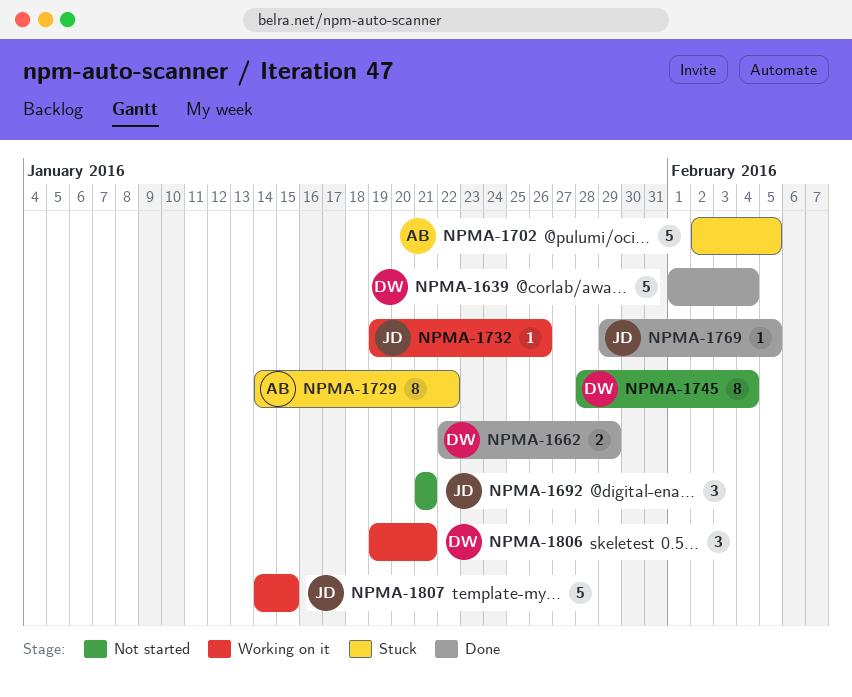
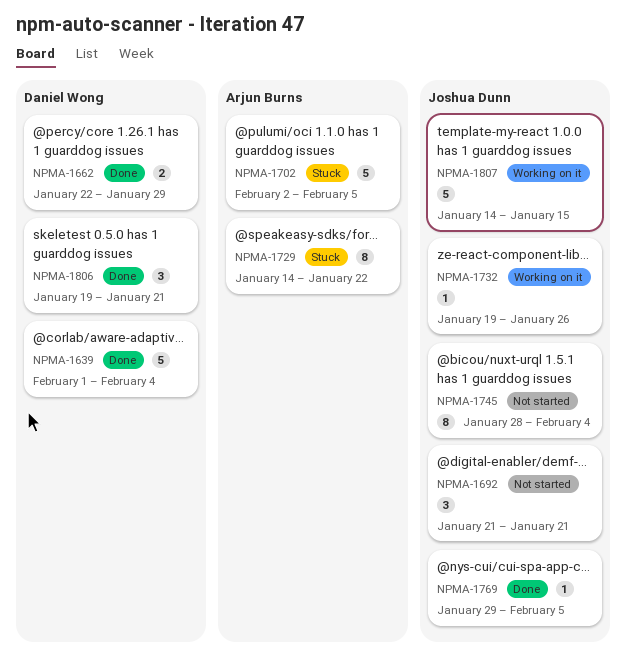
NPMA-1745, owner: Daniel Wong -> Joshua Dunn
NPMA-1806, status: Working on it -> Done

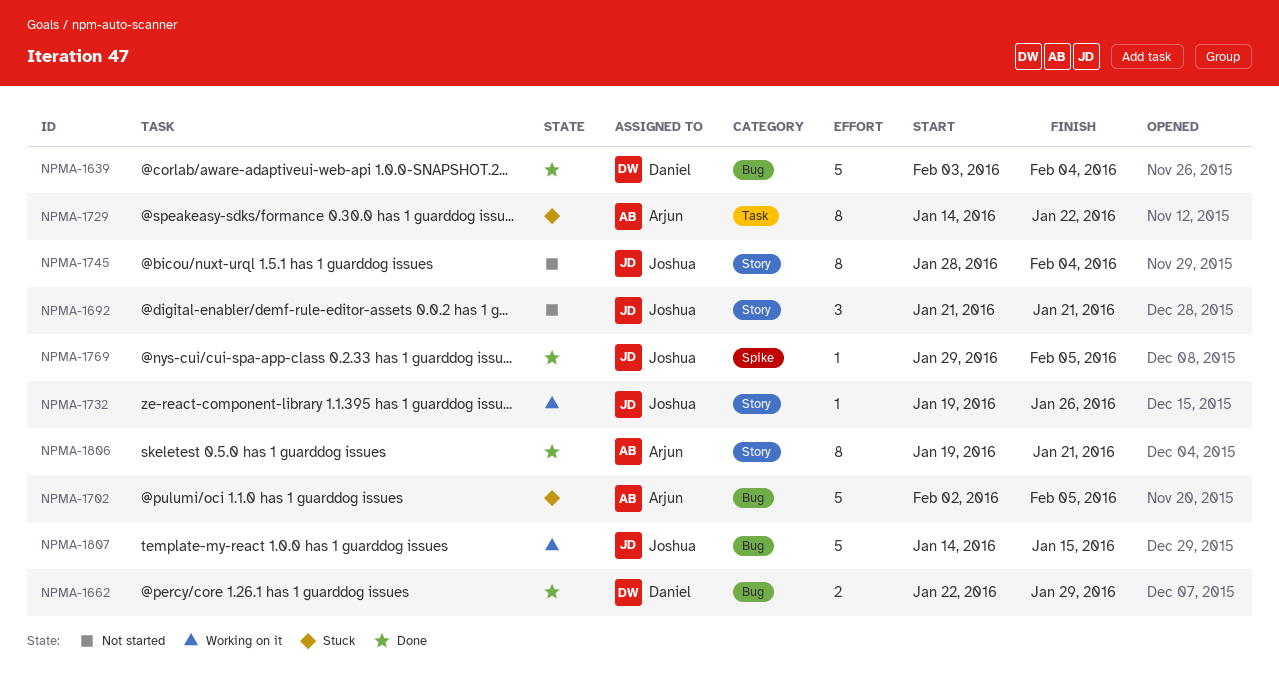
NPMA-1639, start: Feb 1 -> Feb 3
NPMA-1806, owner: Daniel Wong -> Arjun Burns
NPMA-1806, estimate: 3 -> 8

